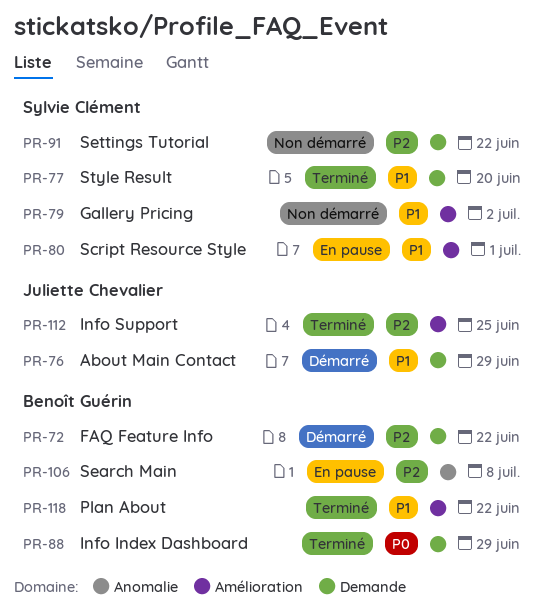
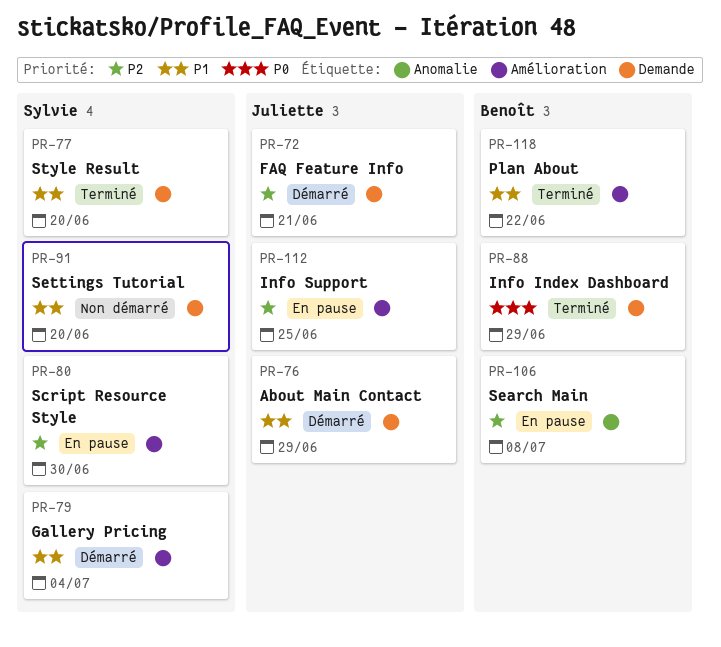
PR-72, owner: Benoît Guérin -> Juliette Chevalier
PR-72, due: Jun 22 -> Jun 21
PR-79, status: Non démarré -> Démarré
PR-79, due: Jul 2 -> Jul 4
PR-80, priority: P1 -> P2
PR-80, due: Jul 1 -> Jun 30
PR-91, priority: P2 -> P1
PR-91, due: Jun 22 -> Jun 20
PR-112, status: Terminé -> En pause

